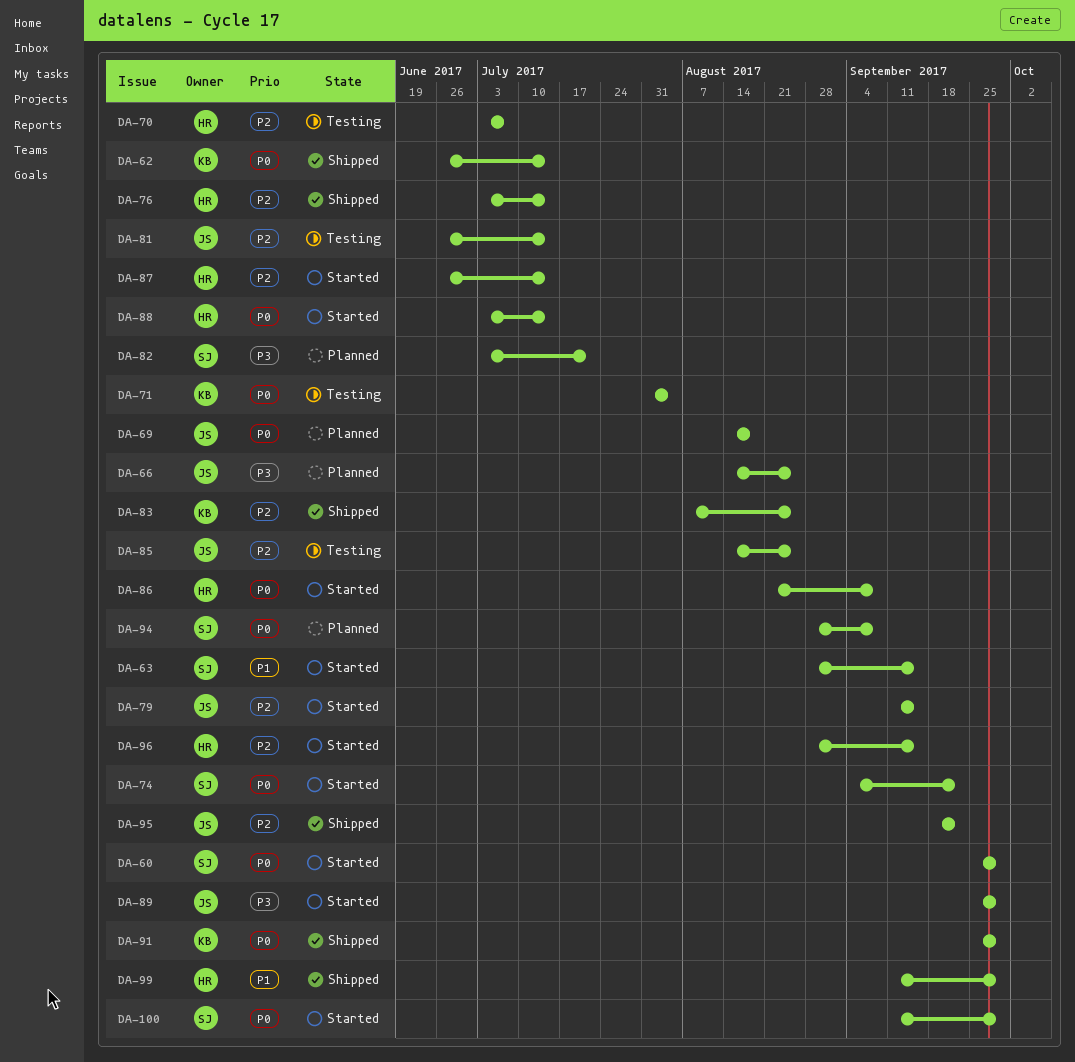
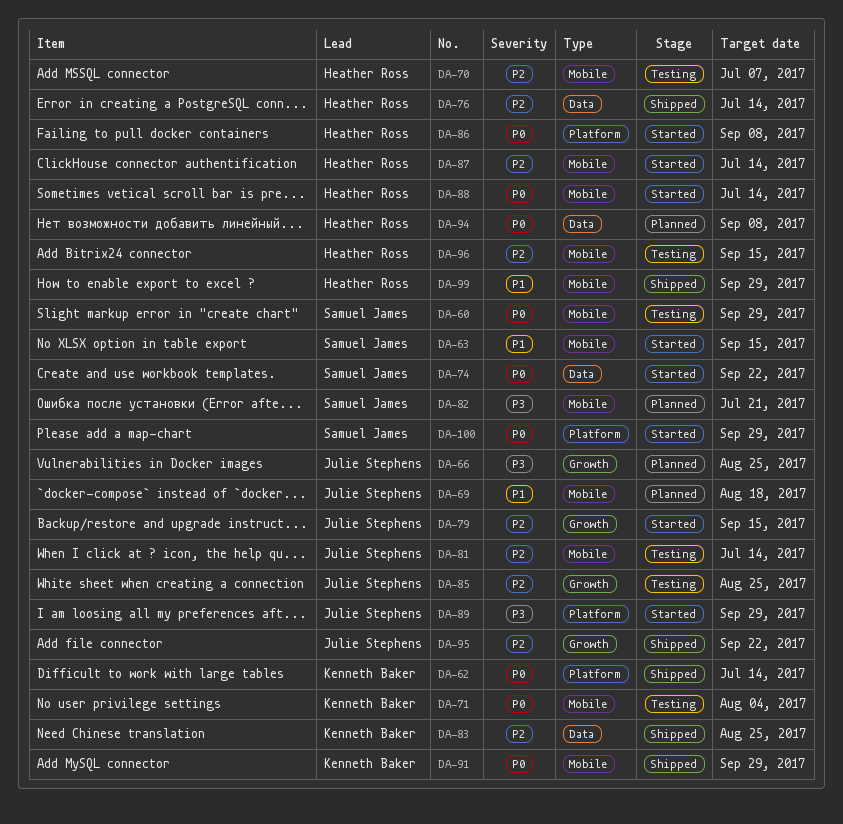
DA-60, status: Started -> Testing
DA-69, priority: P0 -> P1
DA-94, owner: Samuel James -> Heather Ross
DA-96, status: Started -> Testing

